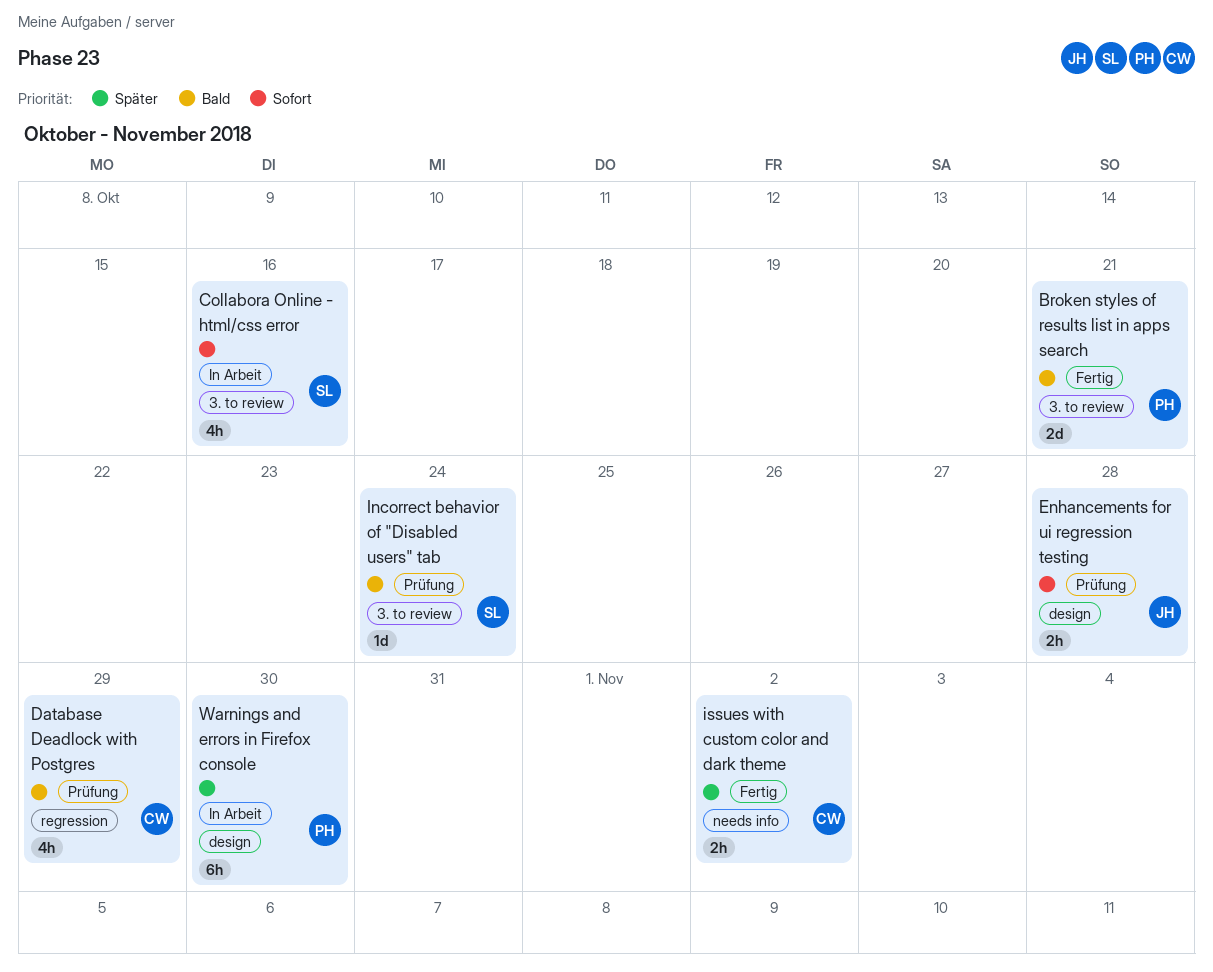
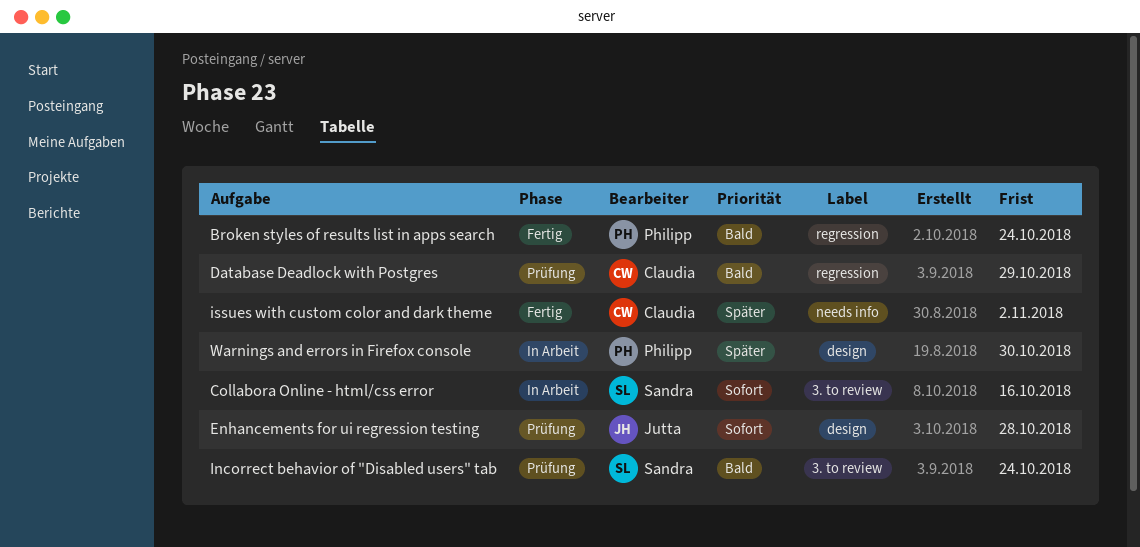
Broken styles of results list in apps search, label: 3. to review -> regression
Broken styles of results list in apps search, due: Oct 21 -> Oct 24

